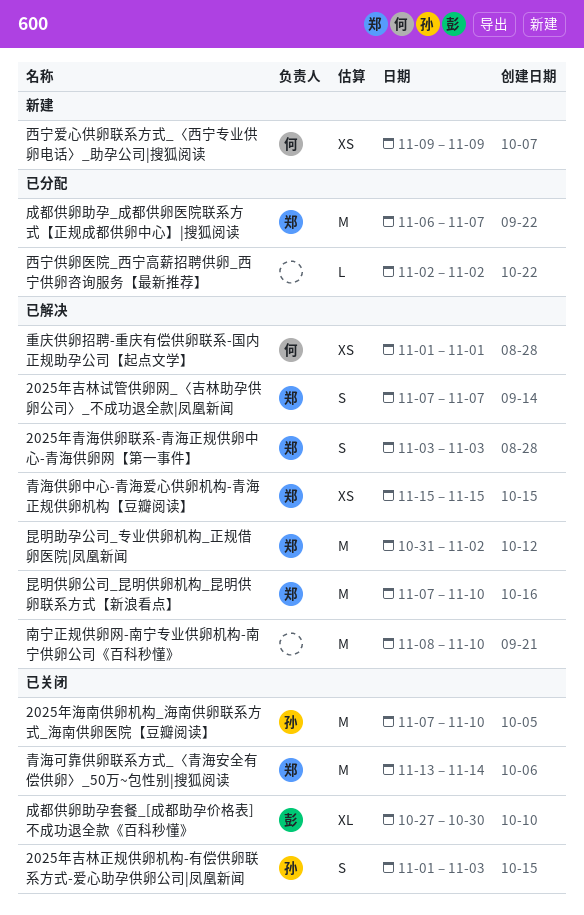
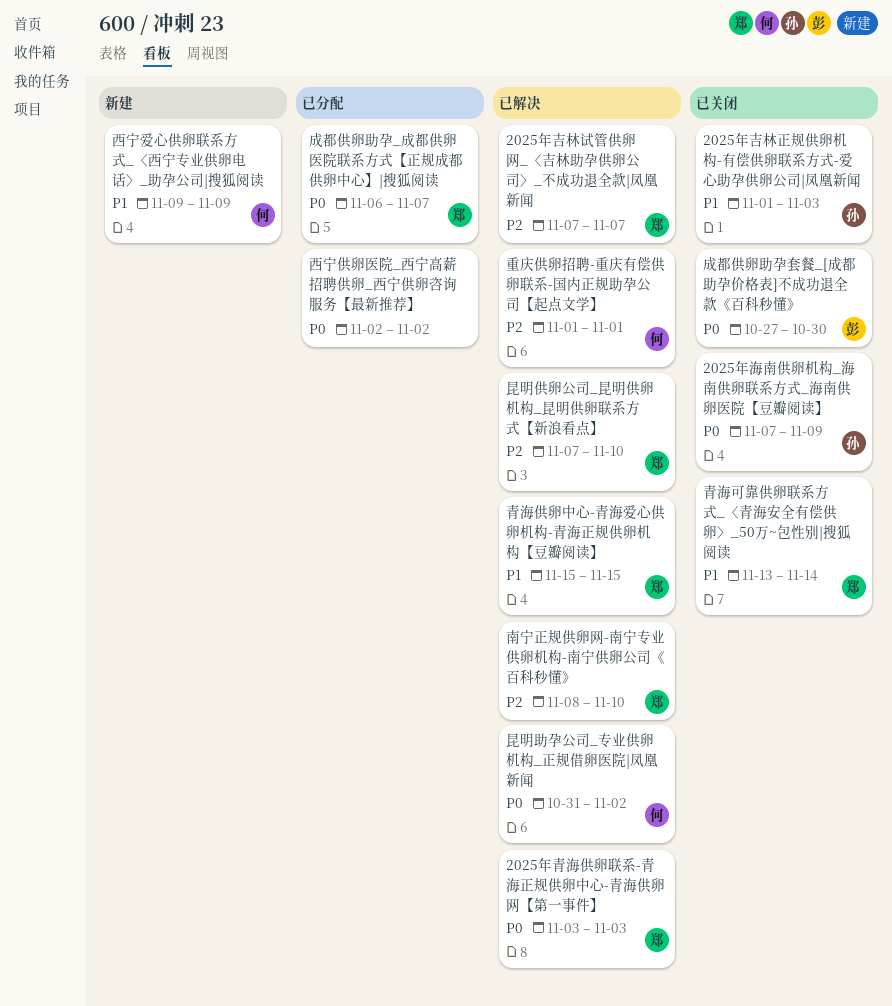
2025年海南供卵机构_海南供卵联系方式_海南供卵医院【豆瓣阅读】, due: Nov 10 -> Nov 9
南宁正规供卵网-南宁专业供卵机构-南宁供卵公司《百科秒懂》, owner: none -> 郑
昆明助孕公司_专业供卵机构_正规借卵医院|凤凰新闻, owner: 郑 -> 何

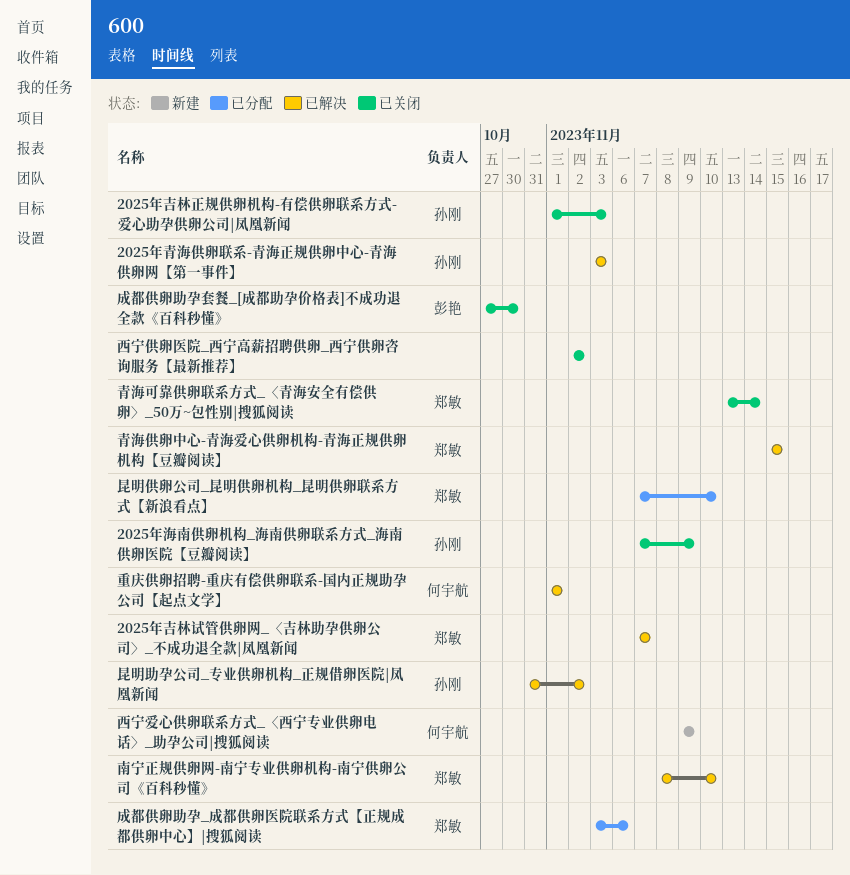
2025年青海供卵联系-青海正规供卵中心-青海供卵网【第一事件】, owner: 郑敏 -> 孙刚
成都供卵助孕_成都供卵医院联系方式【正规成都供卵中心】|搜狐阅读, start: Nov 6 -> Nov 3
成都供卵助孕_成都供卵医院联系方式【正规成都供卵中心】|搜狐阅读, due: Nov 7 -> Nov 6
昆明供卵公司_昆明供卵机构_昆明供卵联系方式【新浪看点】, status: 已解决 -> 已分配
昆明助孕公司_专业供卵机构_正规借卵医院|凤凰新闻, owner: 何宇航 -> 孙刚
西宁供卵医院_西宁高薪招聘供卵_西宁供卵咨询服务【最新推荐】, status: 已分配 -> 已关闭

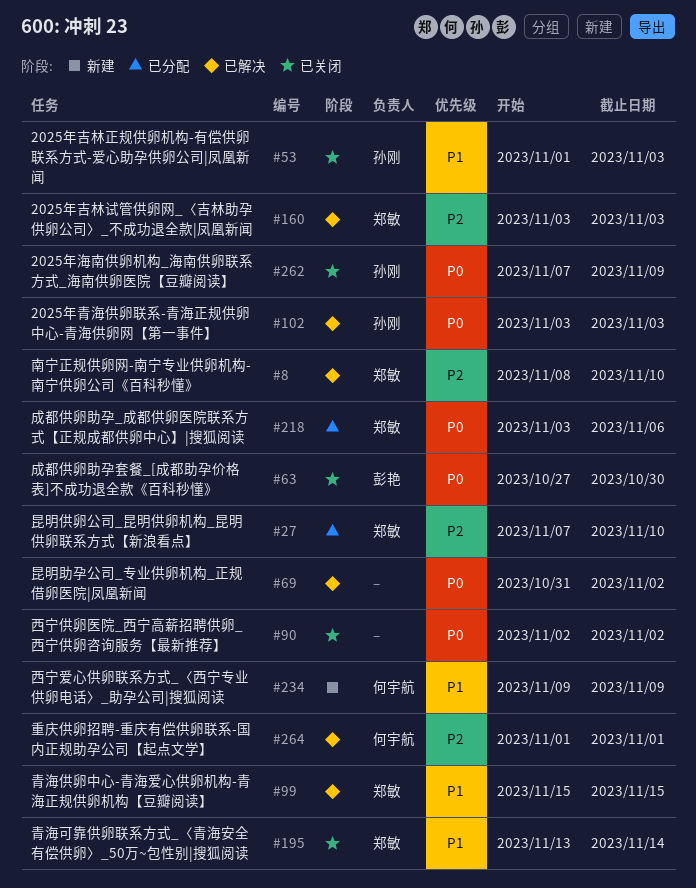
2025年吉林试管供卵网_〈吉林助孕供卵公司〉_不成功退全款|凤凰新闻, start: Nov 7 -> Nov 3
2025年吉林试管供卵网_〈吉林助孕供卵公司〉_不成功退全款|凤凰新闻, due: Nov 7 -> Nov 3
昆明助孕公司_专业供卵机构_正规借卵医院|凤凰新闻, owner: 孙刚 -> none

